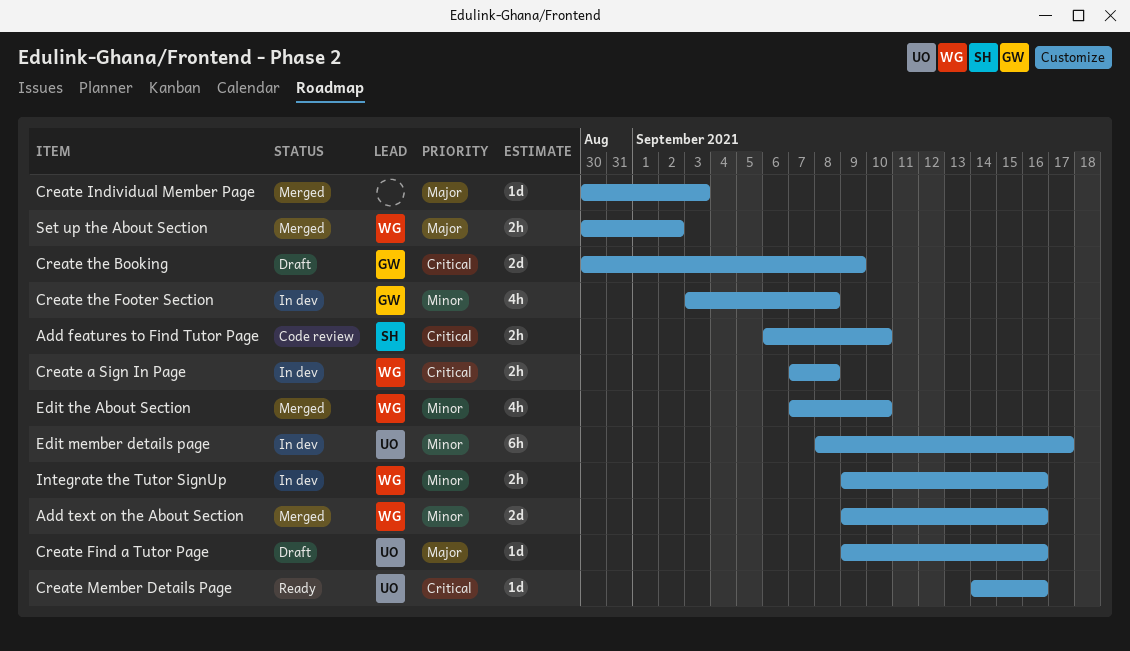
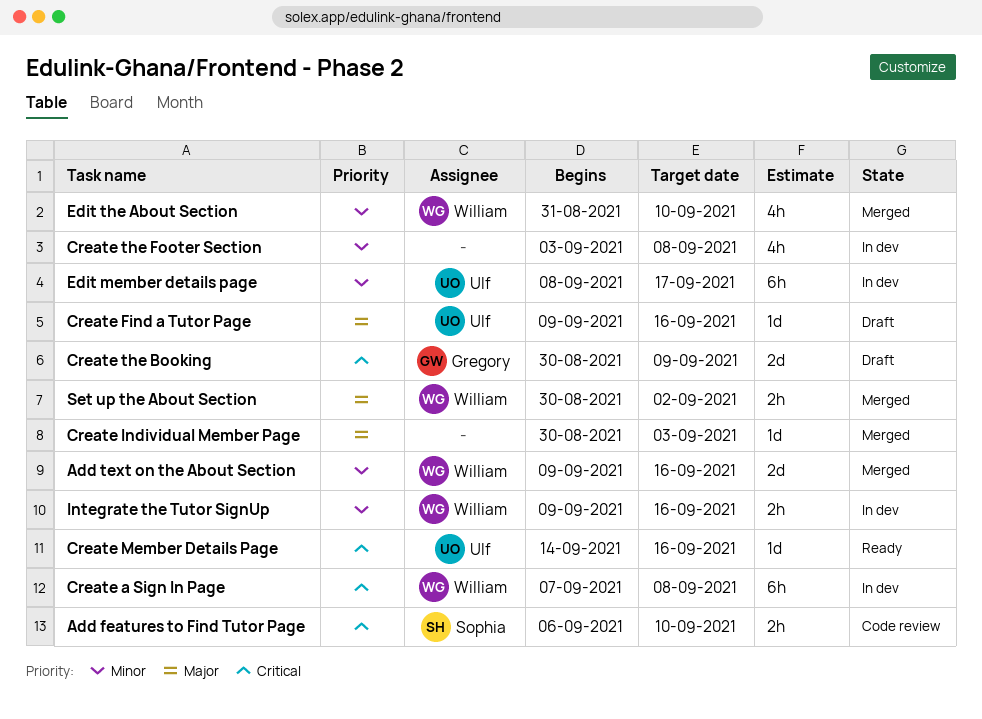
Create a Sign In Page, estimate: 2h -> 6h
Create the Footer Section, owner: Gregory -> none
Edit the About Section, start: Sep 7 -> Aug 31

